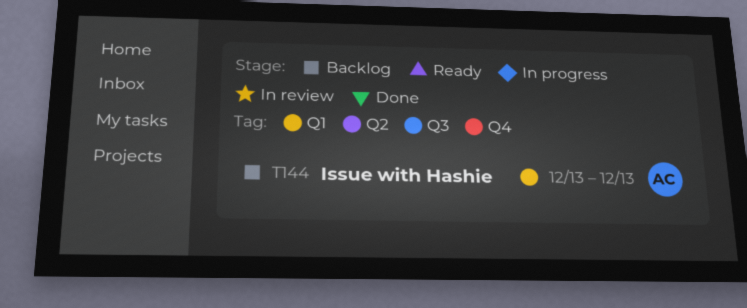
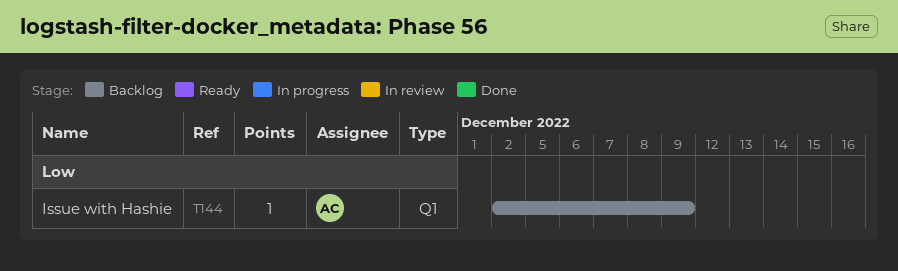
T144, start: Dec 13 -> Dec 2
T144, due: Dec 13 -> Dec 9

